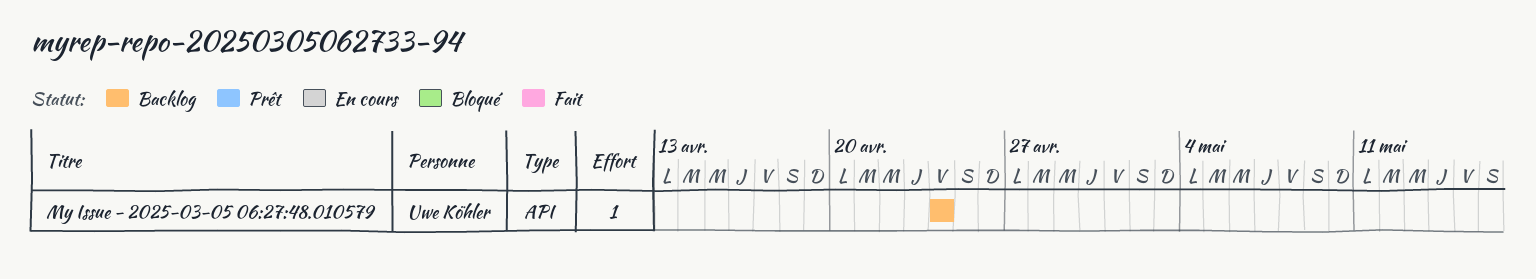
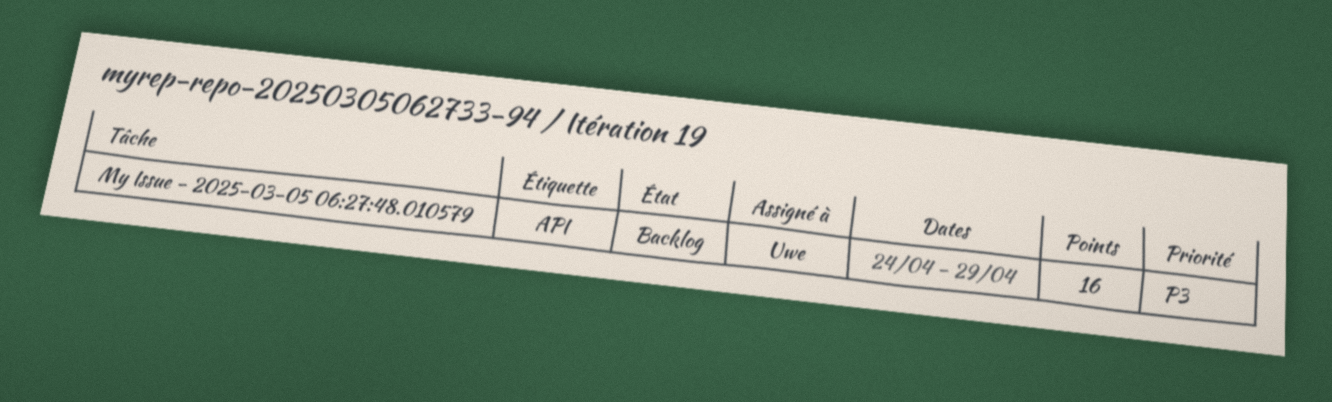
My Issue - 2025-03-05 06:27:48.010579, estimate: 1 -> 16
My Issue - 2025-03-05 06:27:48.010579, due: Apr 24 -> Apr 29

